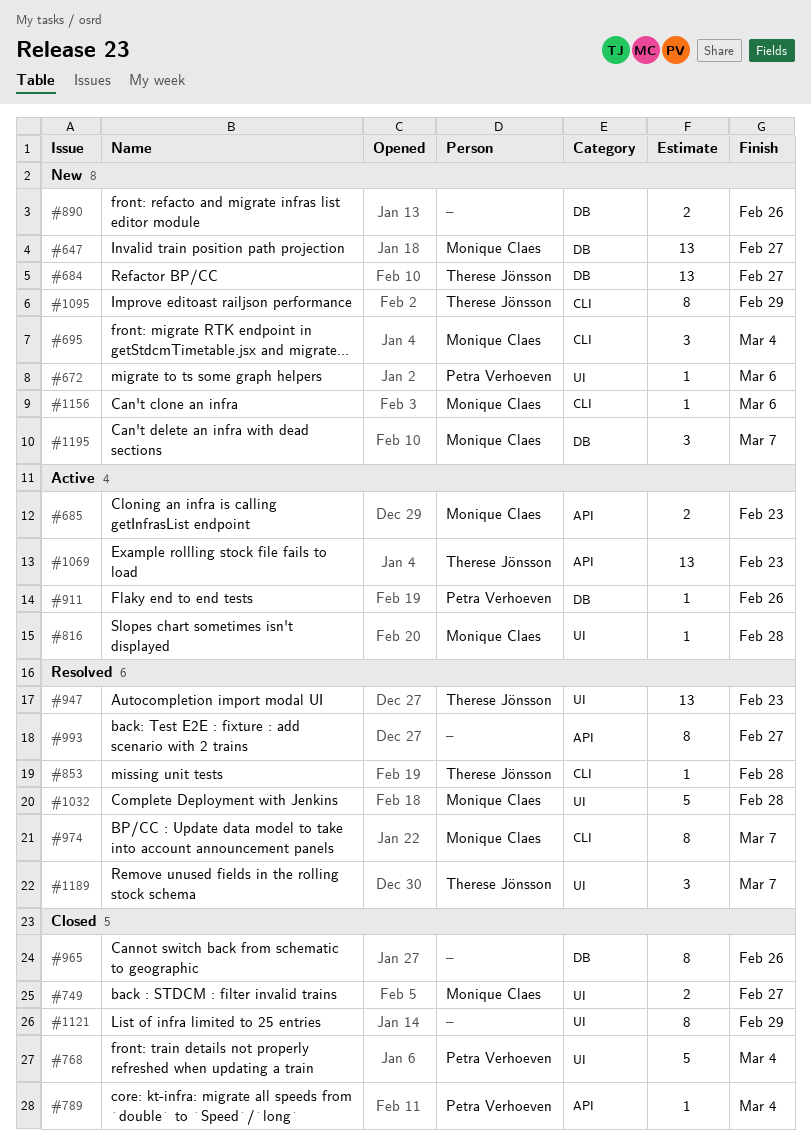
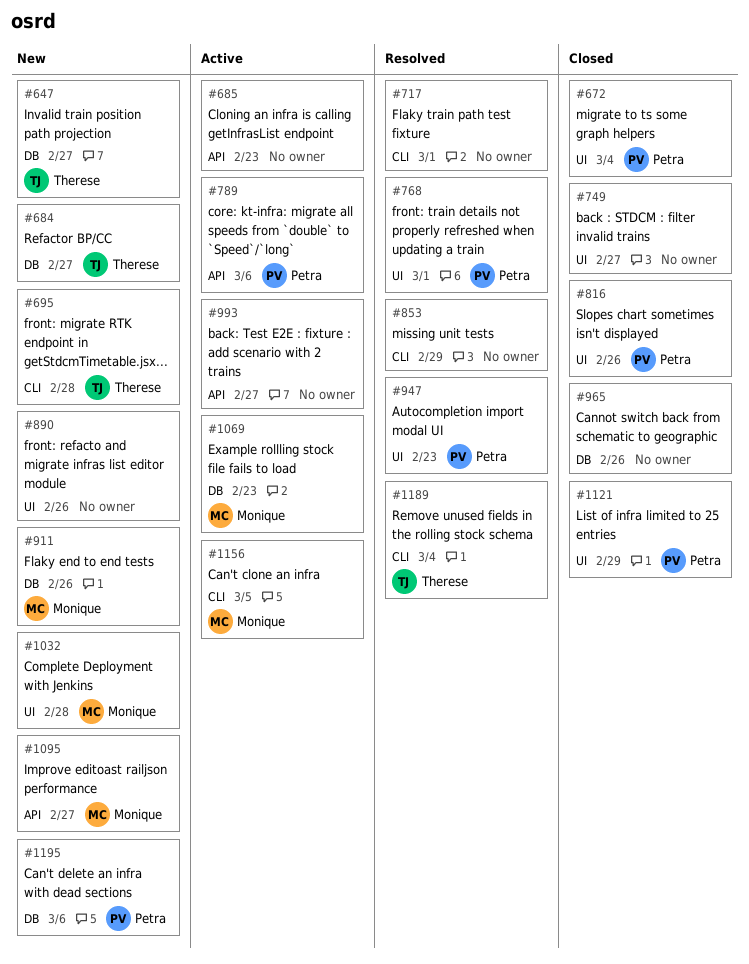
#647, owner: Monique Claes -> Therese Jönsson
#672, status: New -> Closed
#672, due: Mar 6 -> Mar 4
#685, owner: Monique Claes -> none
#695, owner: Monique Claes -> Therese Jönsson
#695, due: Mar 4 -> Feb 28
#717: none -> present
#749, owner: Monique Claes -> none
#768, status: Closed -> Resolved
#768, due: Mar 4 -> Mar 1
#789, status: Closed -> Active
#789, due: Mar 4 -> Mar 6
#816, status: Active -> Closed
#816, owner: Monique Claes -> Petra Verhoeven
#816, due: Feb 28 -> Feb 26
#853, owner: Therese Jönsson -> none
#853, due: Feb 28 -> Feb 29
#890, label: DB -> UI
#911, status: Active -> New
#911, owner: Petra Verhoeven -> Monique Claes
#947, owner: Therese Jönsson -> Petra Verhoeven
#974: present -> none
#993, status: Resolved -> Active
#1032, status: Resolved -> New
#1069, owner: Therese Jönsson -> Monique Claes
#1069, label: API -> DB
#1095, owner: Therese Jönsson -> Monique Claes
#1095, label: CLI -> API
#1095, due: Feb 29 -> Feb 27
#1121, owner: none -> Petra Verhoeven
#1156, status: New -> Active
#1156, due: Mar 6 -> Mar 5
#1189, label: UI -> CLI
#1189, due: Mar 7 -> Mar 4
#1195, owner: Monique Claes -> Petra Verhoeven
#1195, due: Mar 7 -> Mar 6

